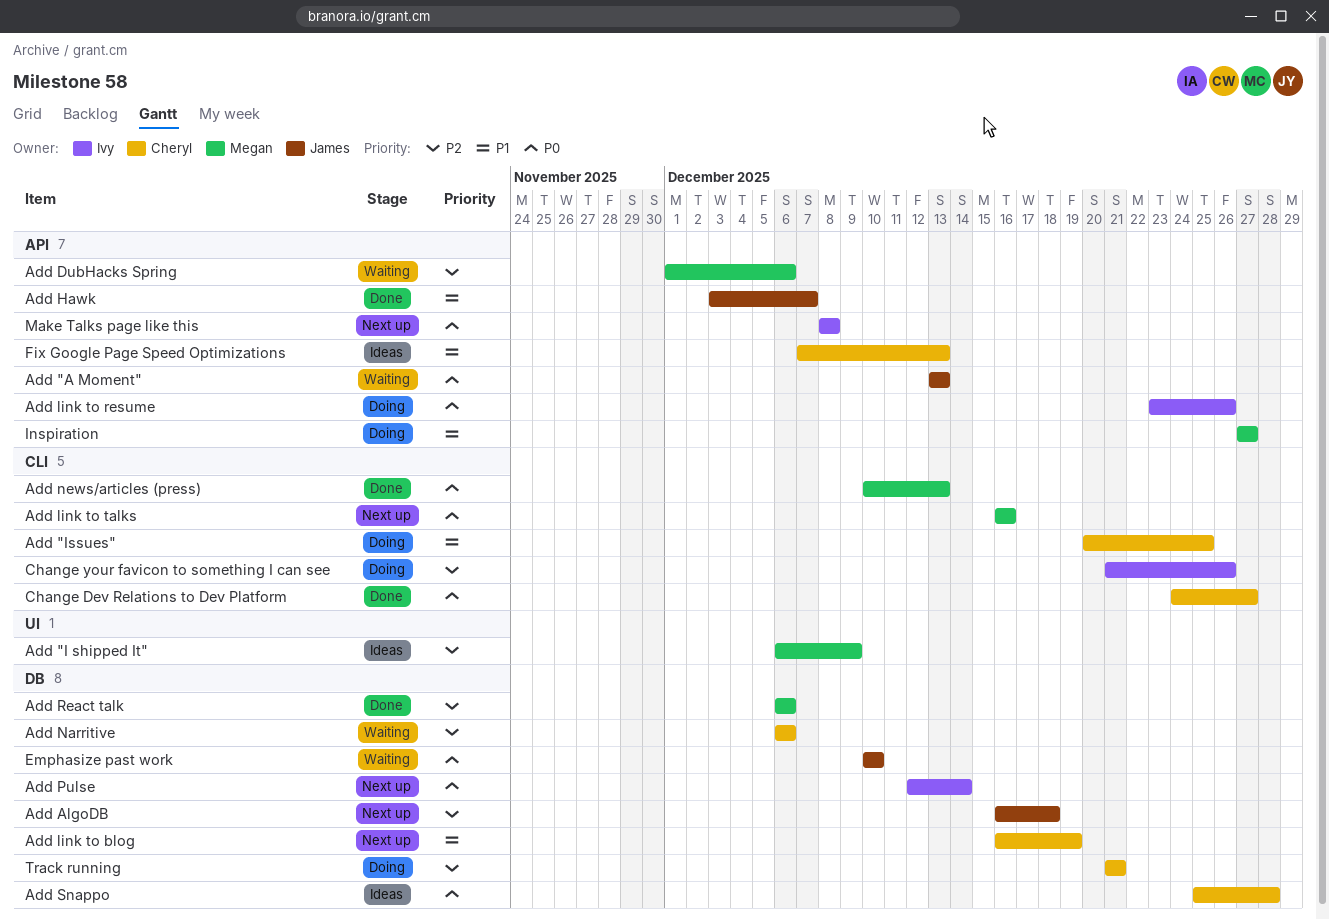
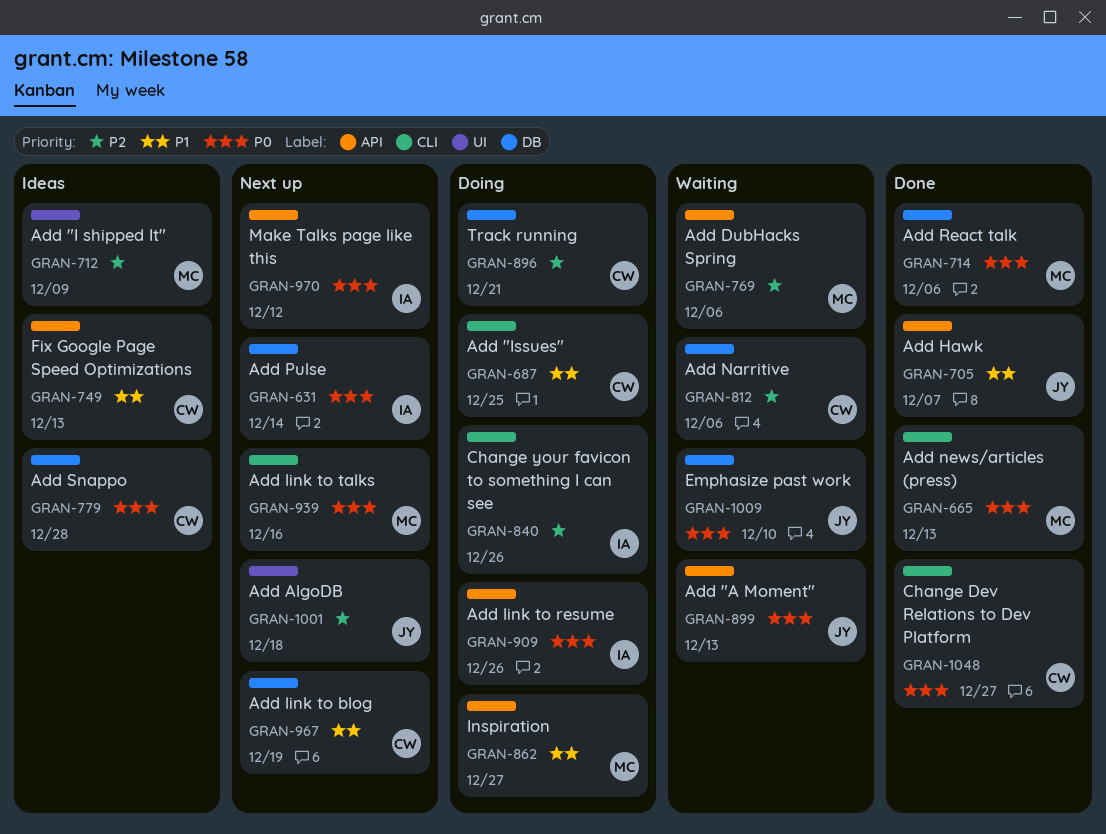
Add AlgoDB, label: DB -> UI
Add React talk, priority: P2 -> P0
Make Talks page like this, due: Dec 8 -> Dec 12

